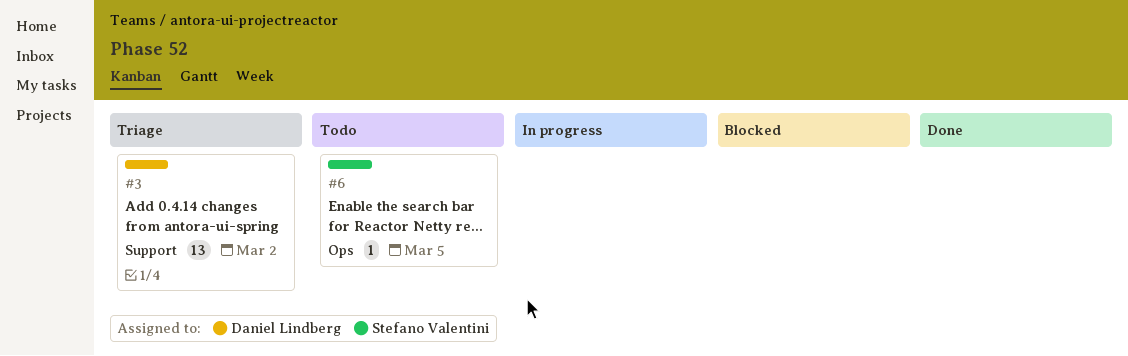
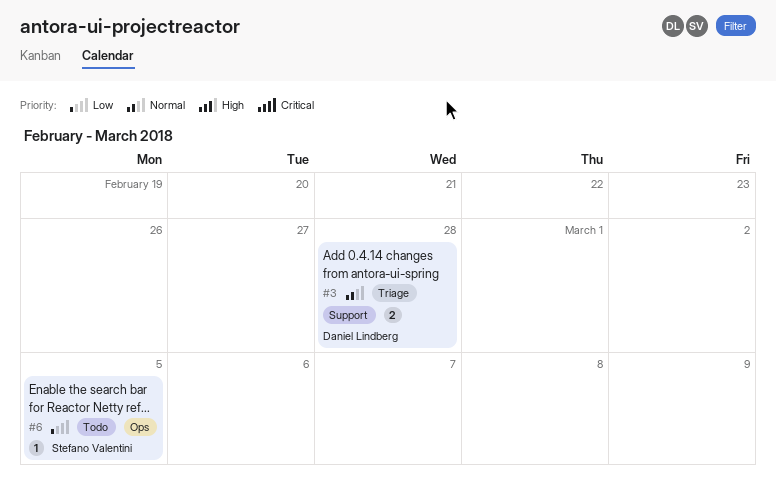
#3, estimate: 13 -> 2
#3, due: Mar 2 -> Feb 28

